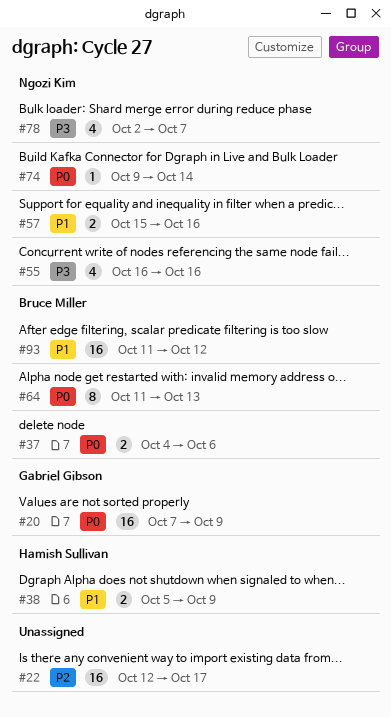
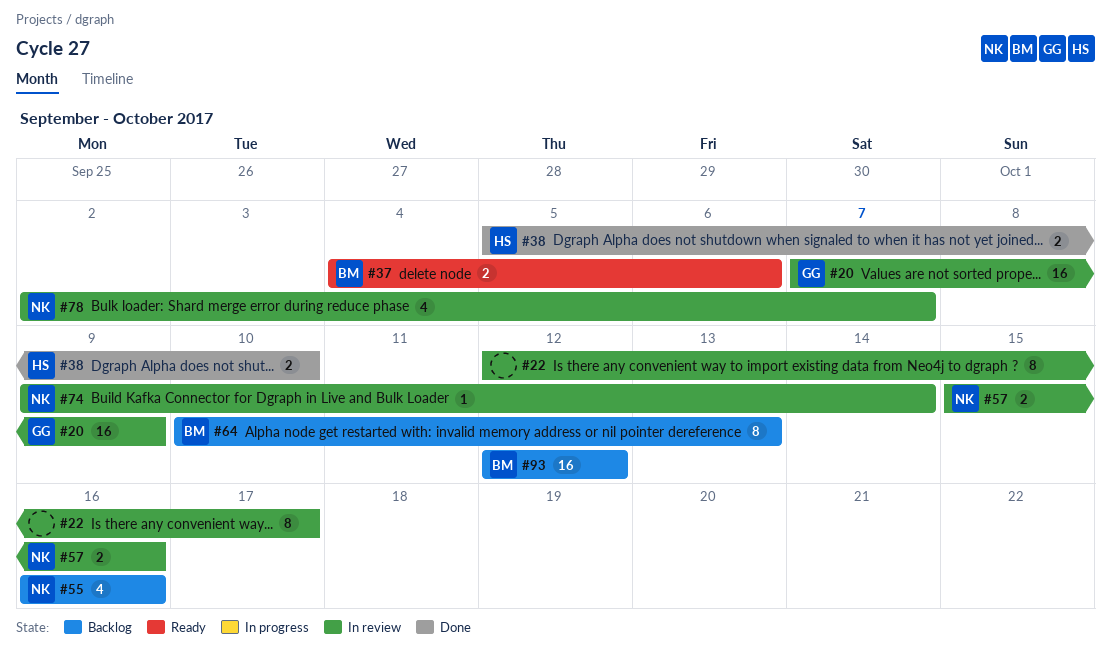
#22, estimate: 16 -> 8
#38, due: Oct 9 -> Oct 10
#64, start: Oct 11 -> Oct 10
#93, start: Oct 11 -> Oct 12

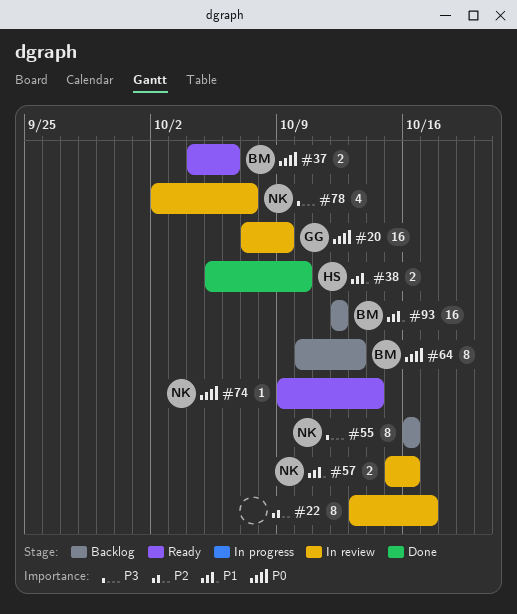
#22, start: Oct 12 -> Oct 13
#55, estimate: 4 -> 8
#74, status: In review -> Ready

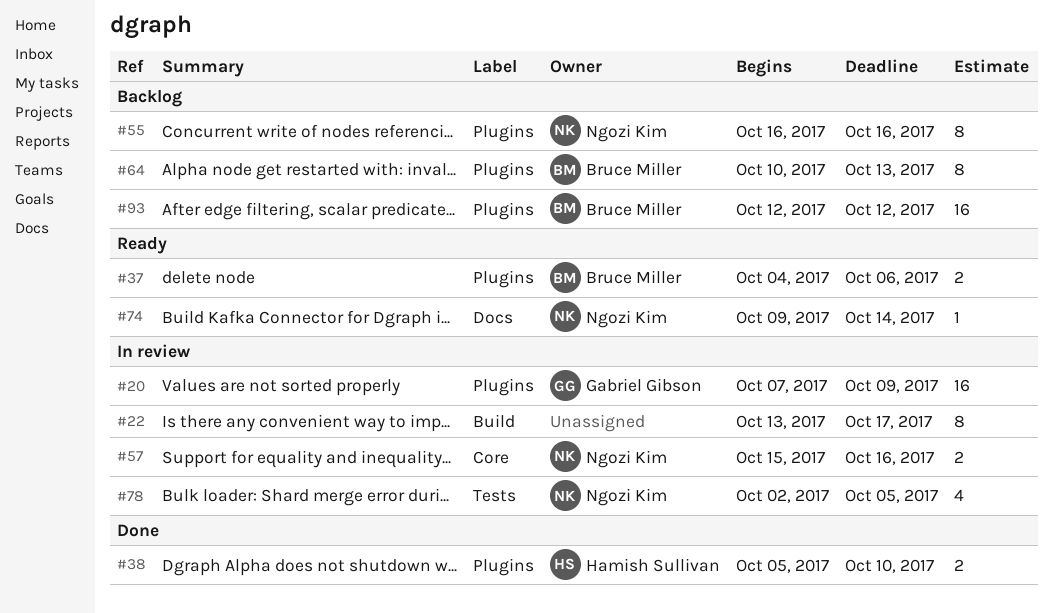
#78, due: Oct 7 -> Oct 5

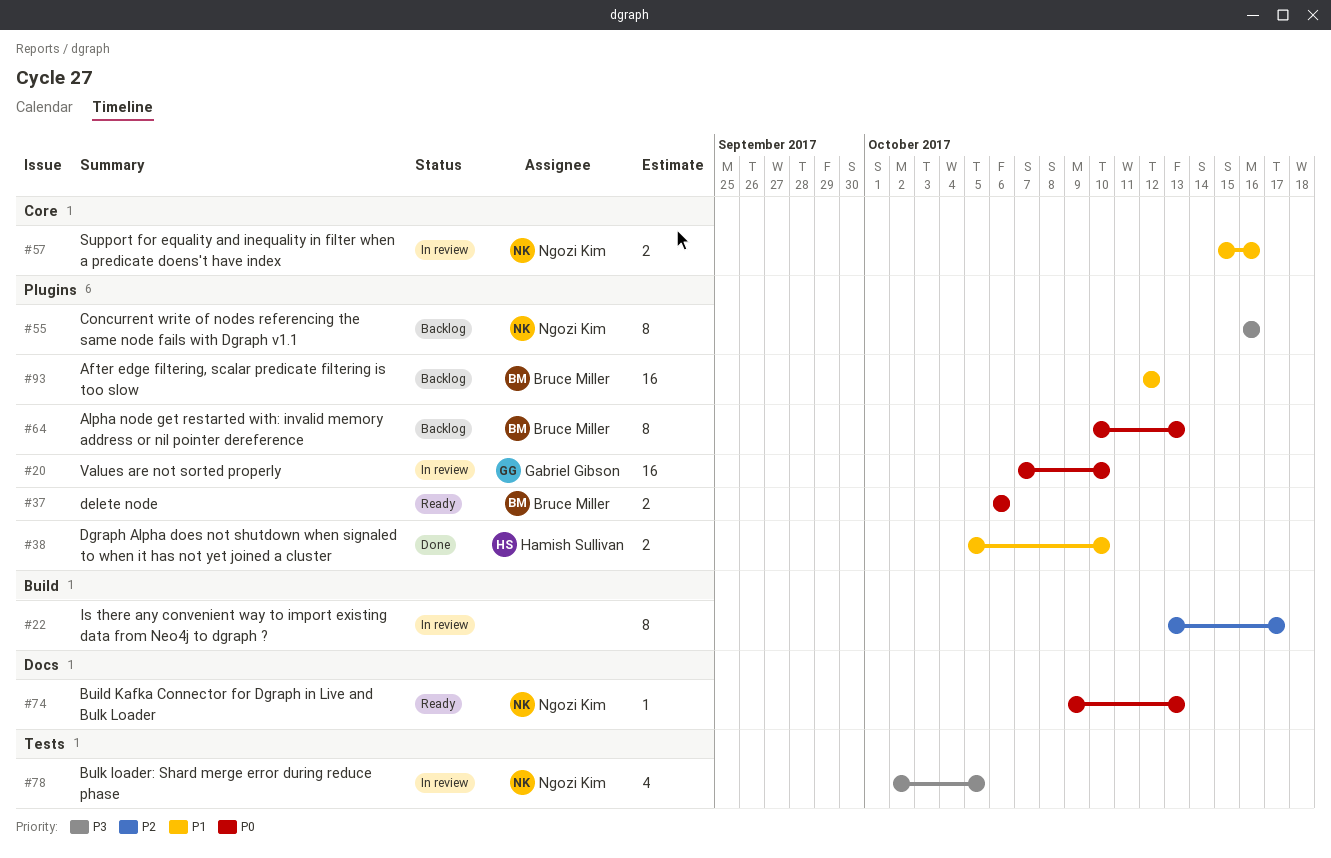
#20, due: Oct 9 -> Oct 10
#37, start: Oct 4 -> Oct 6
#74, due: Oct 14 -> Oct 13

